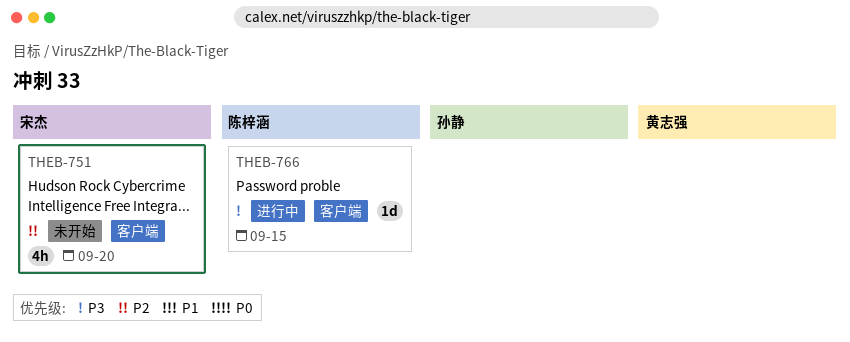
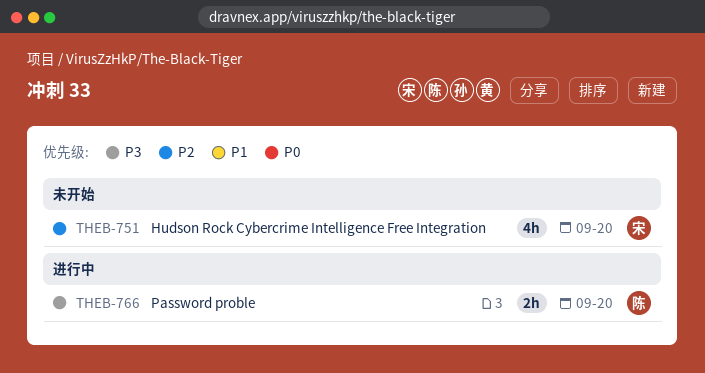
THEB-766, estimate: 1d -> 2h
THEB-766, due: Sep 15 -> Sep 20

